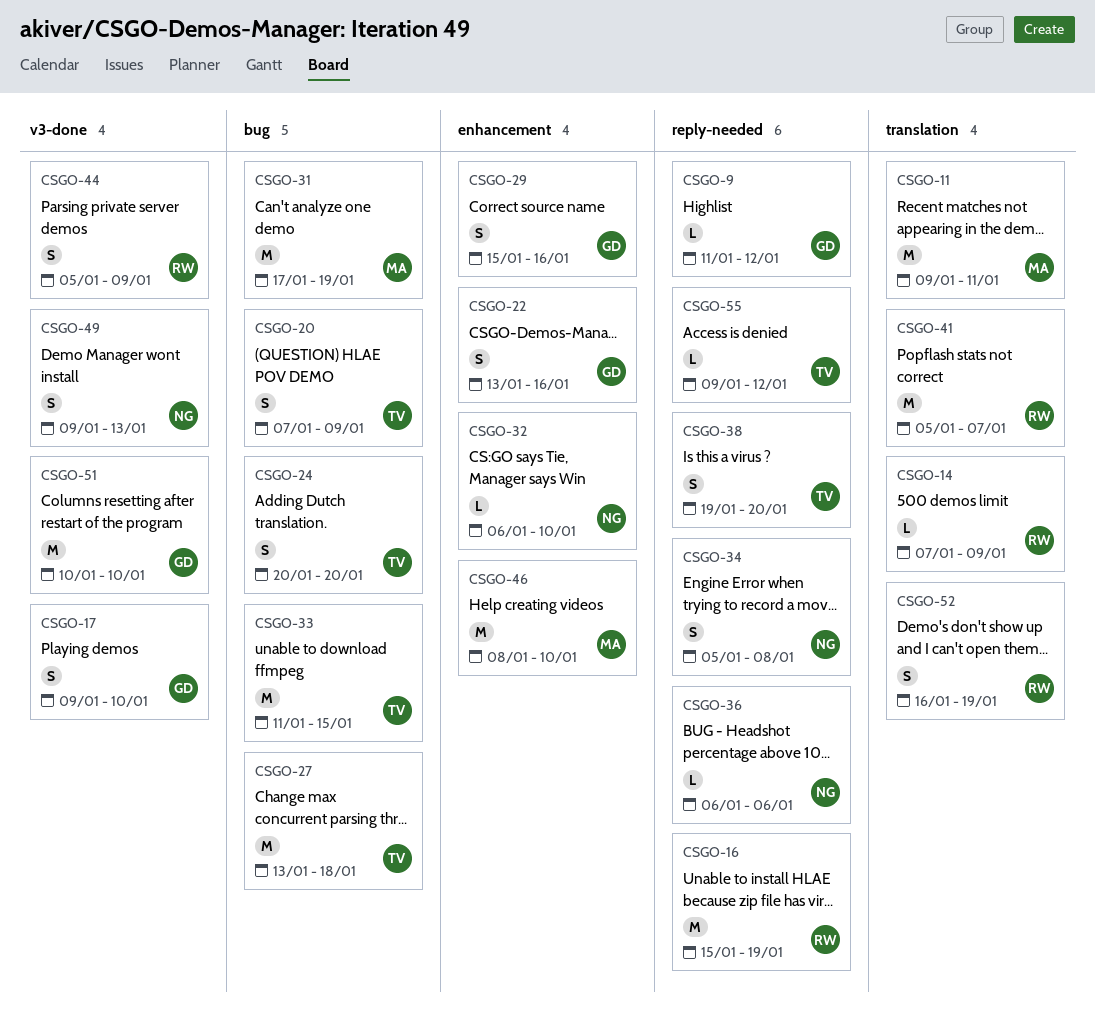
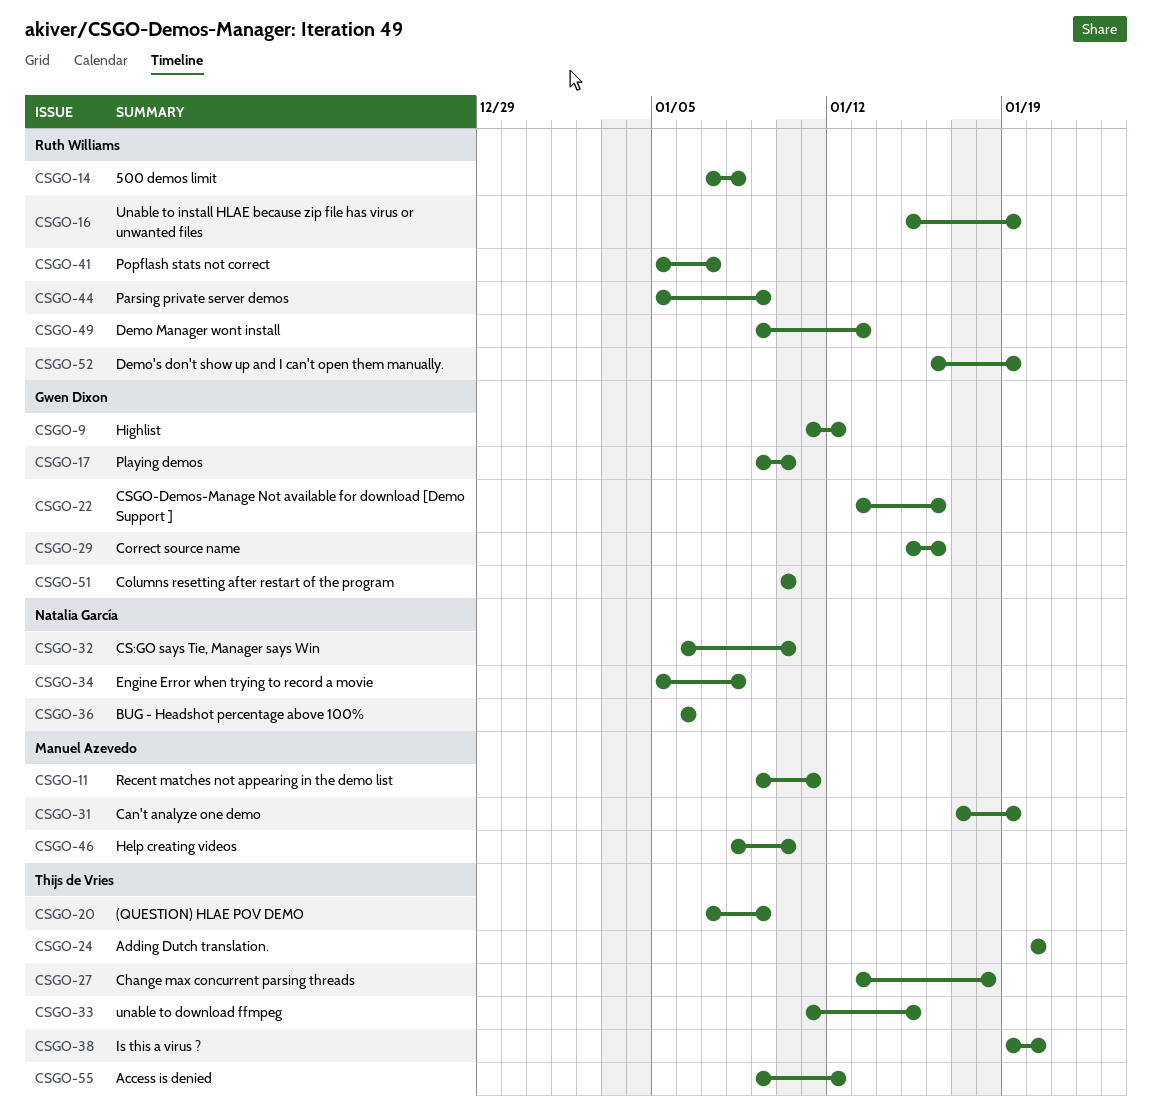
CSGO-14, due: Jan 9 -> Jan 8
CSGO-49, owner: Natalia García -> Ruth Williams

